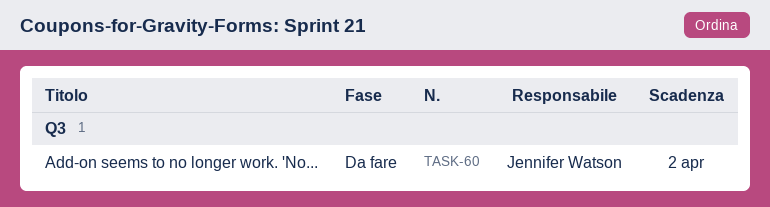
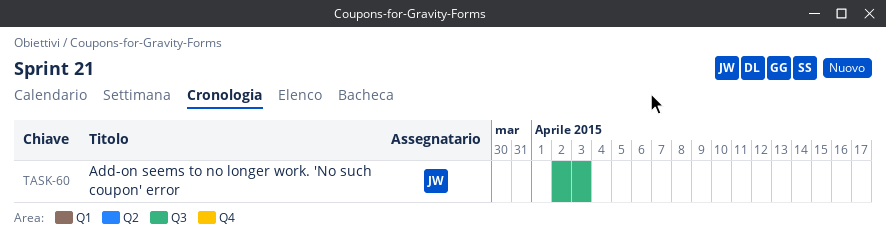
TASK-60, due: Apr 2 -> Apr 3

